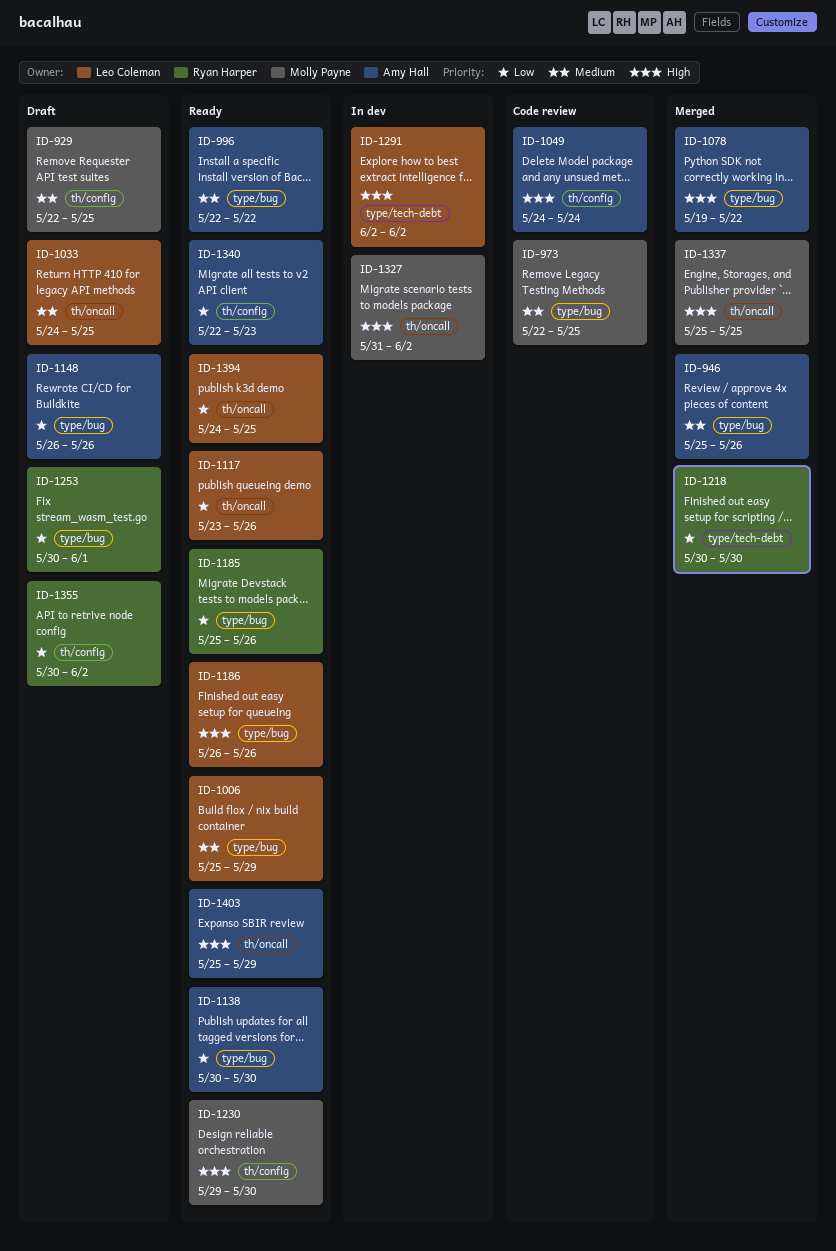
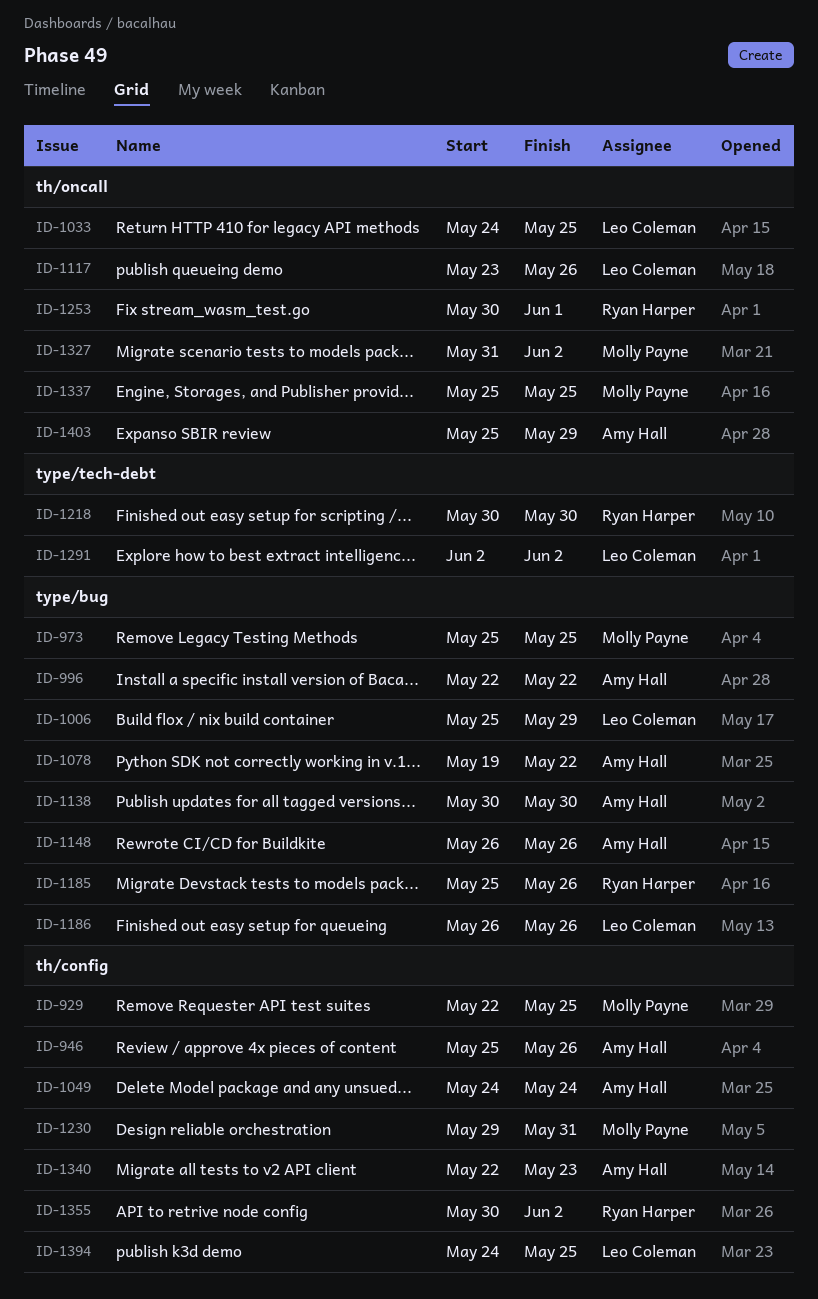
ID-946, label: type/bug -> th/config
ID-973, start: May 22 -> May 25
ID-1230, due: May 30 -> May 31
ID-1253, label: type/bug -> th/oncall
ID-1394, label: th/oncall -> th/config

